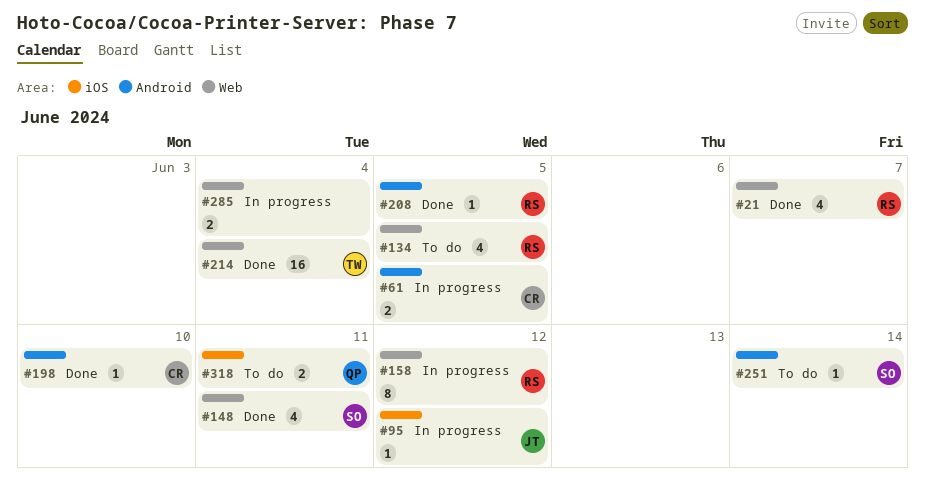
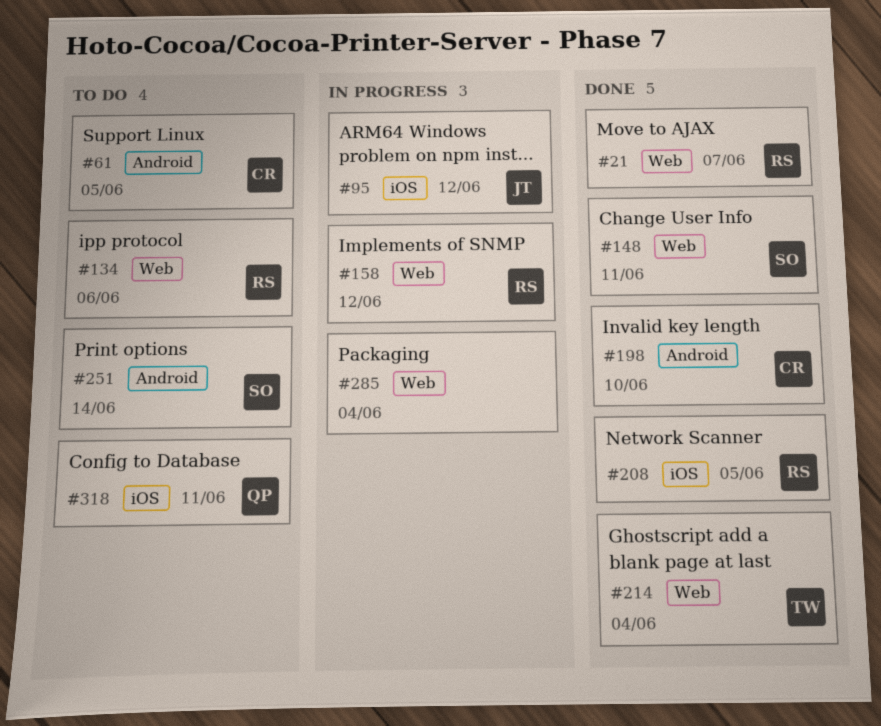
#61, status: In progress -> To do
#134, due: Jun 5 -> Jun 6
#208, label: Android -> iOS

